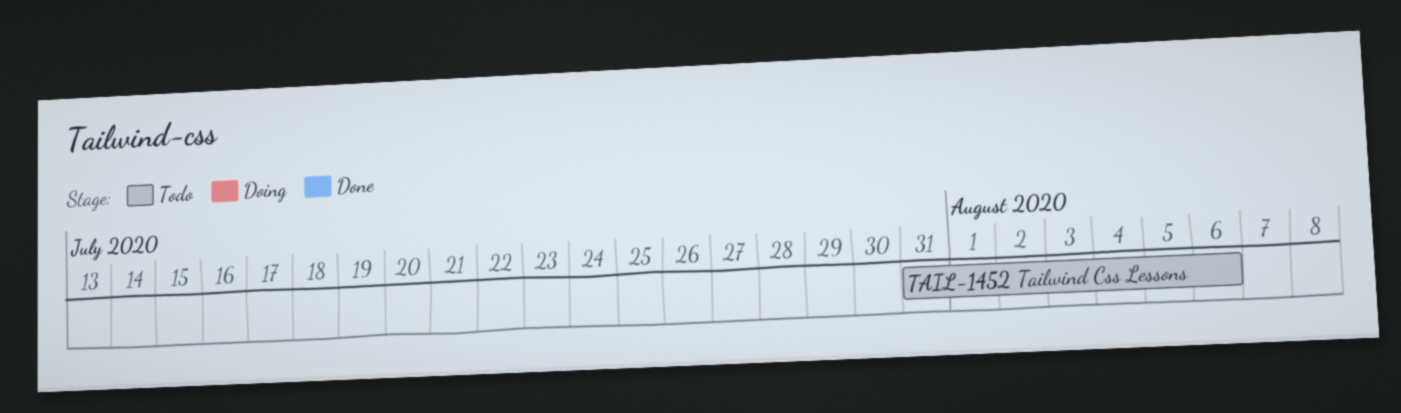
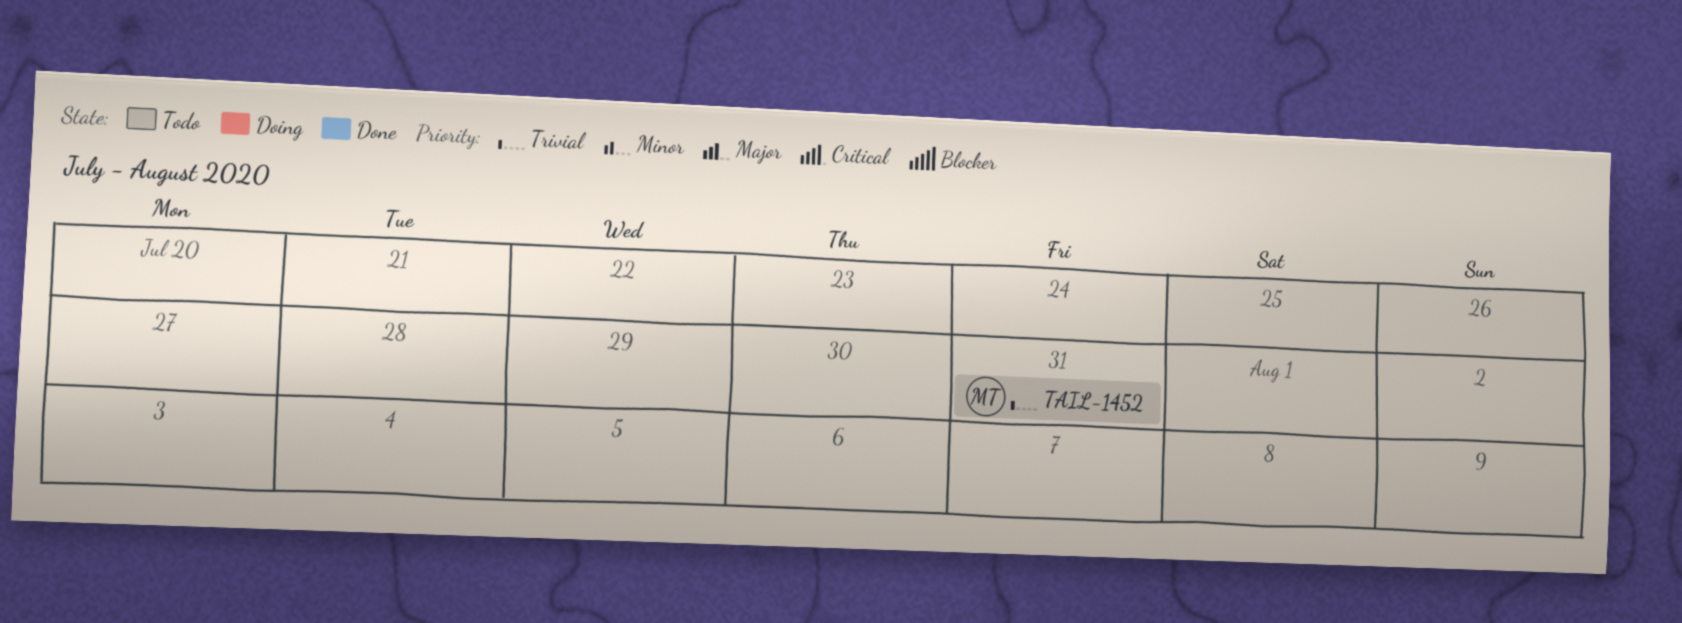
TAIL-1452, due: Aug 6 -> Jul 31

